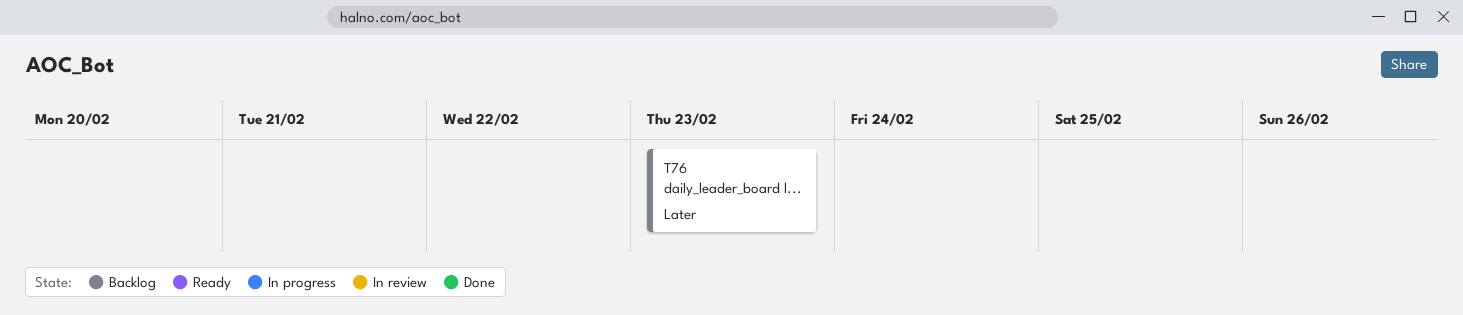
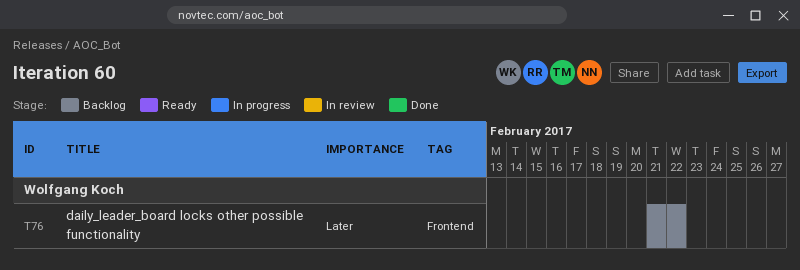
T76, due: Feb 23 -> Feb 22

